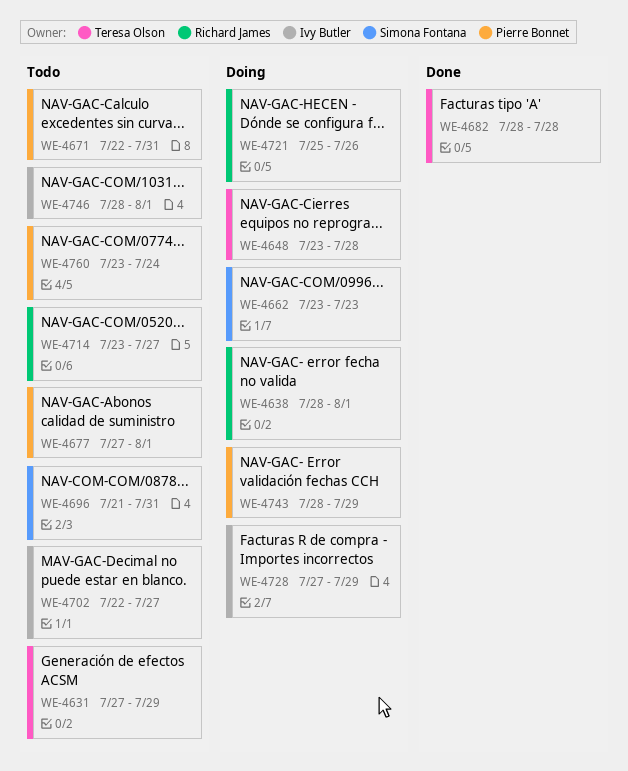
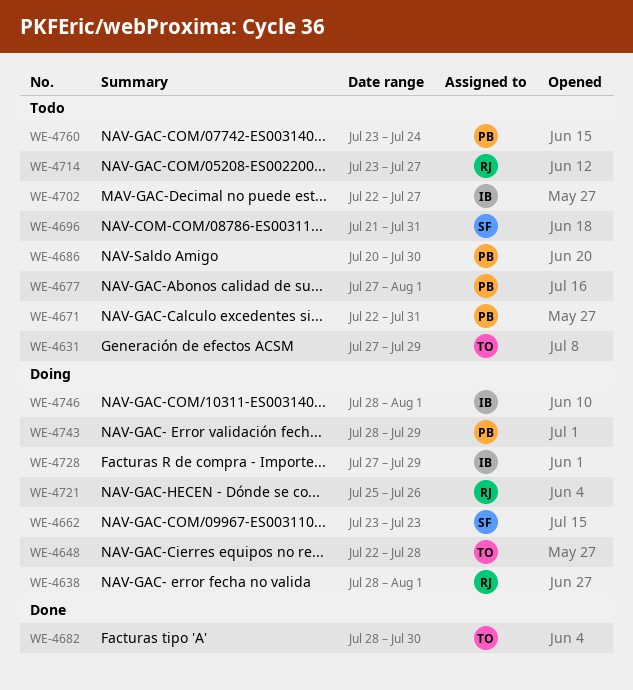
WE-4648, start: Jul 23 -> Jul 22
WE-4682, due: Jul 28 -> Jul 30
WE-4686: none -> present
WE-4746, status: Todo -> Doing

